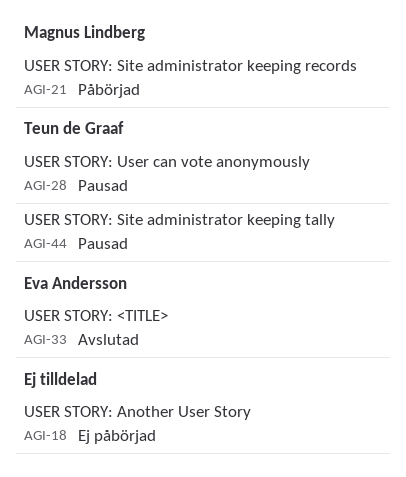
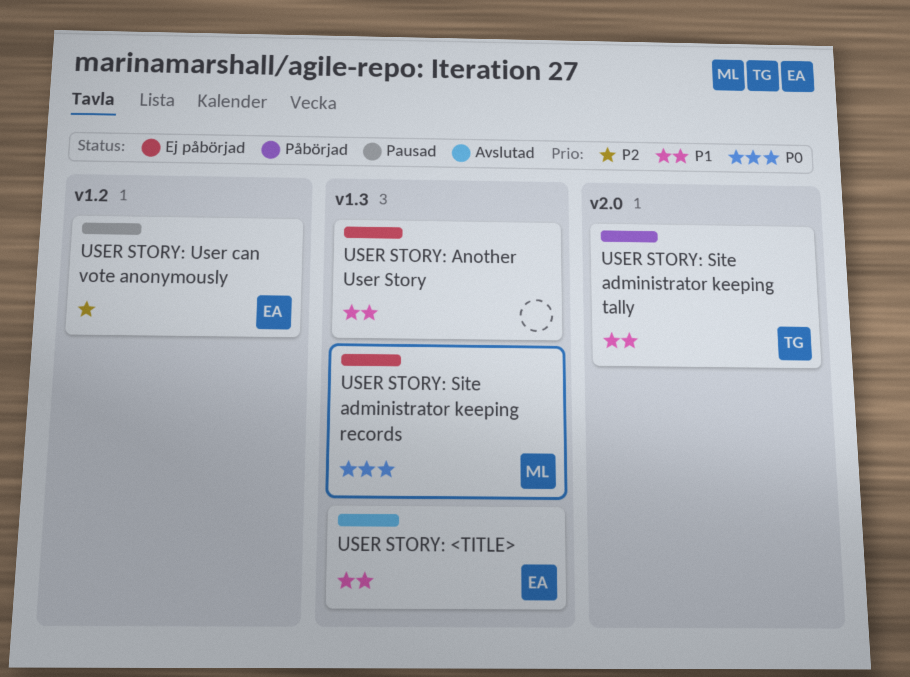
USER STORY: Site administrator keeping records, status: Påbörjad -> Ej påbörjad
USER STORY: Site administrator keeping tally, status: Pausad -> Påbörjad
USER STORY: User can vote anonymously, owner: Teun de Graaf -> Eva Andersson

